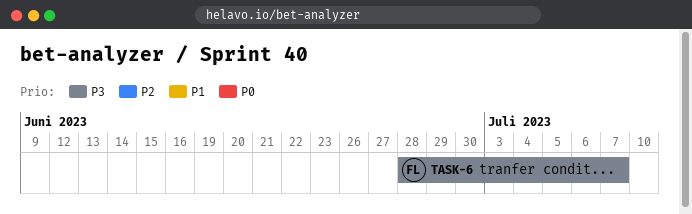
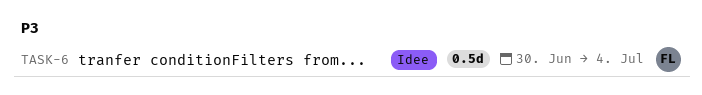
TASK-6, start: Jun 28 -> Jun 30
TASK-6, due: Jul 7 -> Jul 4

